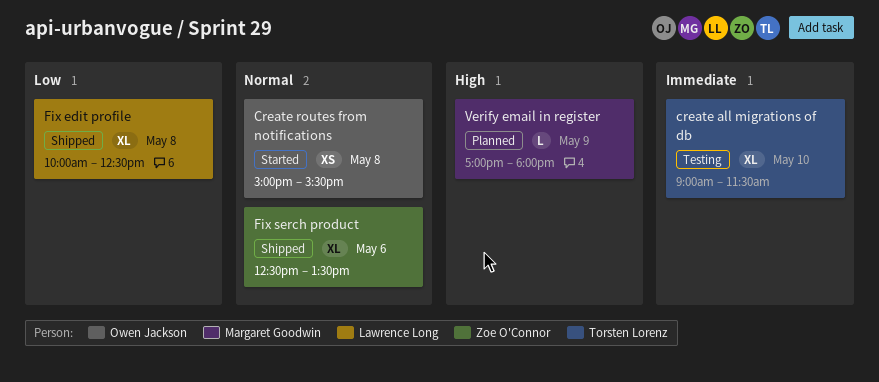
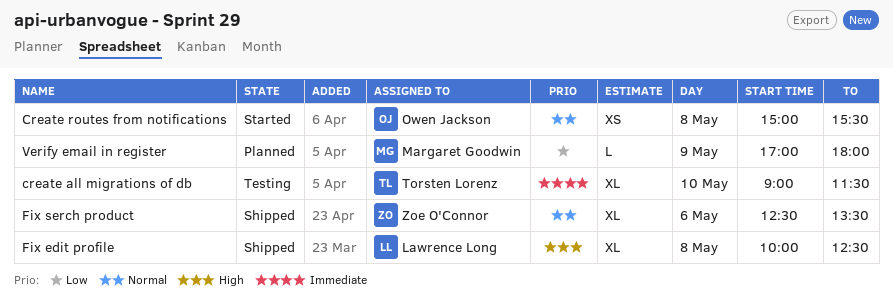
Fix edit profile, priority: Low -> High
Verify email in register, priority: High -> Low

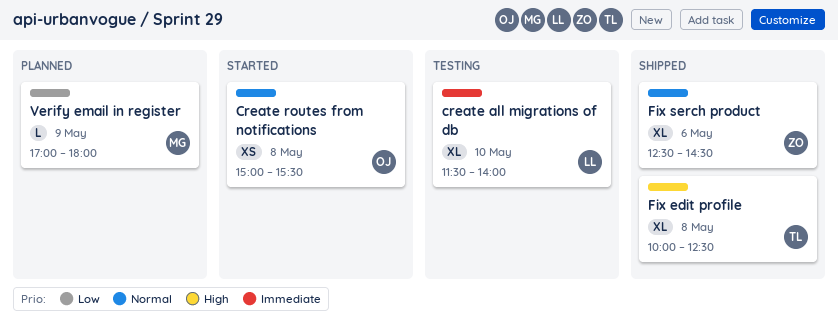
create all migrations of db, owner: Torsten Lorenz -> Lawrence Long
create all migrations of db, begins: 09:00 -> 11:30
create all migrations of db, ends: 11:30 -> 14:00
Fix edit profile, owner: Lawrence Long -> Torsten Lorenz
Fix serch product, ends: 13:30 -> 14:30

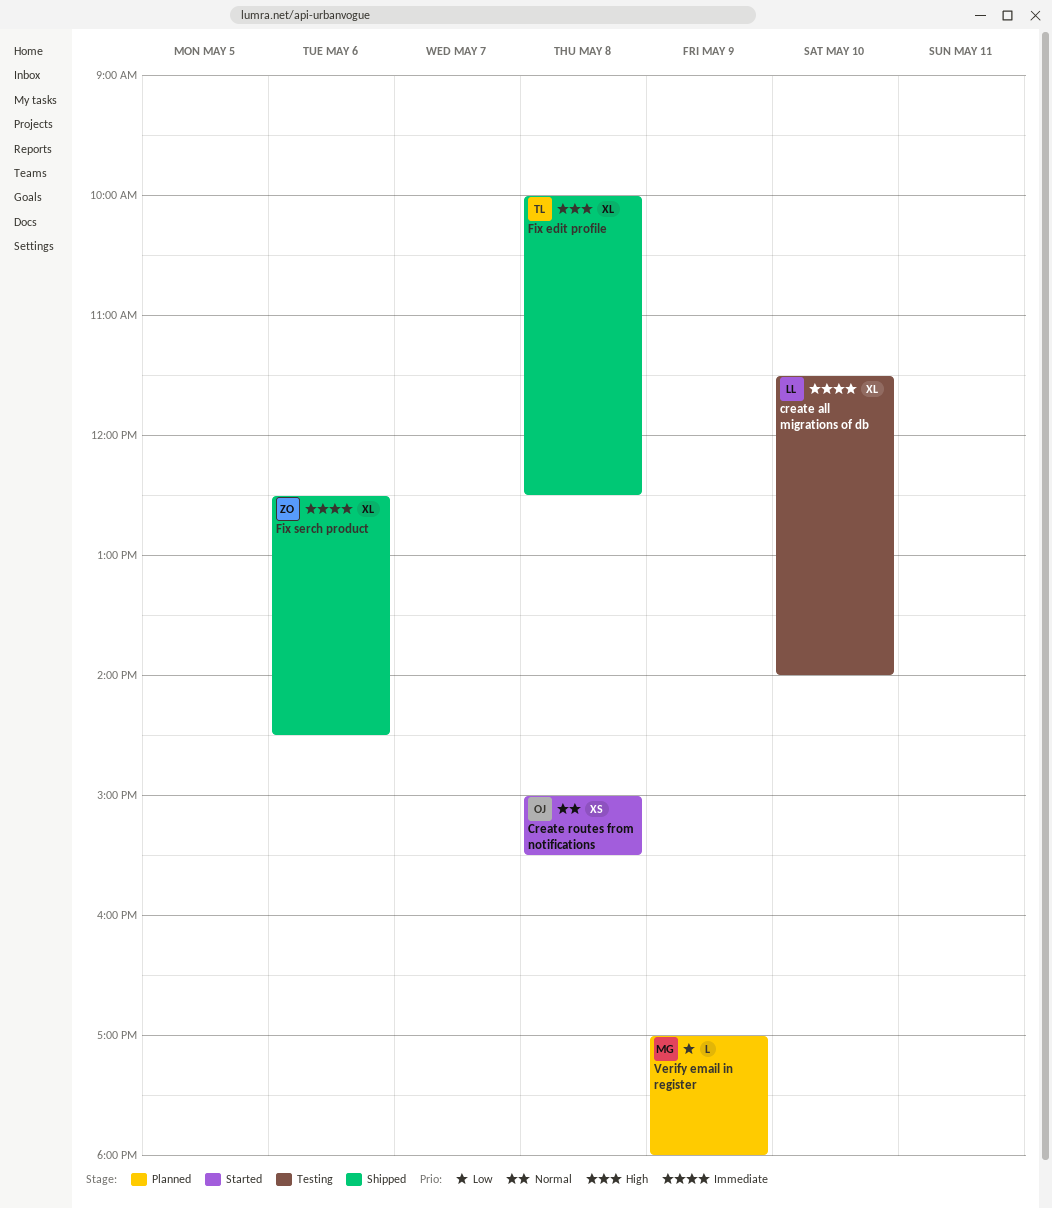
Fix serch product, priority: Normal -> Immediate

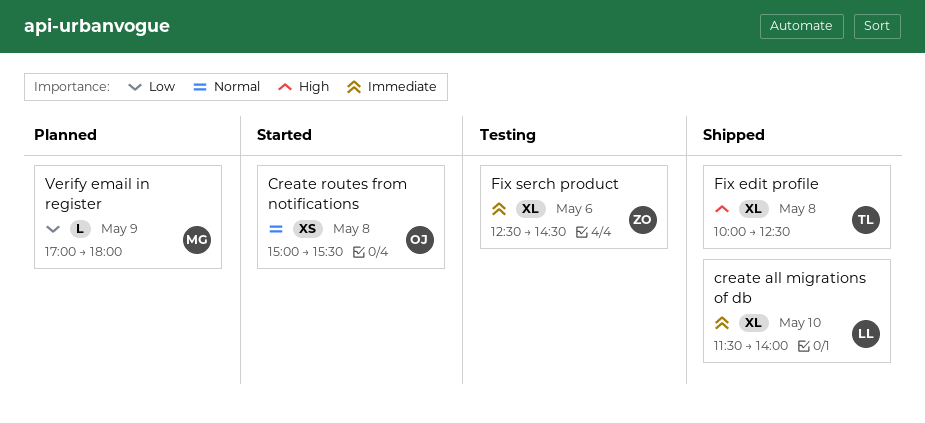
create all migrations of db, status: Testing -> Shipped
Fix serch product, status: Shipped -> Testing

